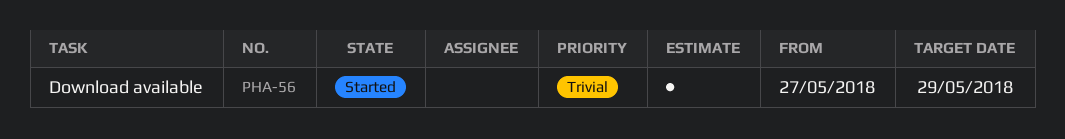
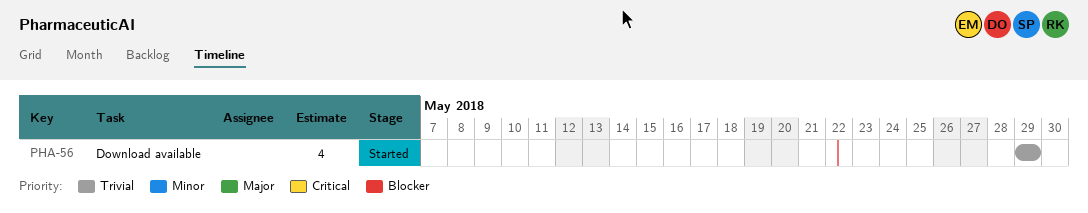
PHA-56, estimate: 1 -> 4
PHA-56, start: May 27 -> May 29

